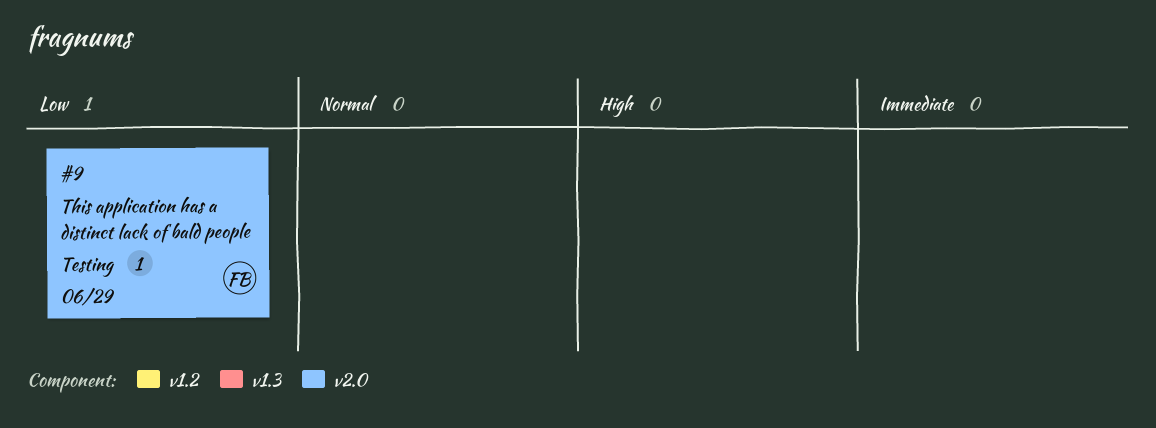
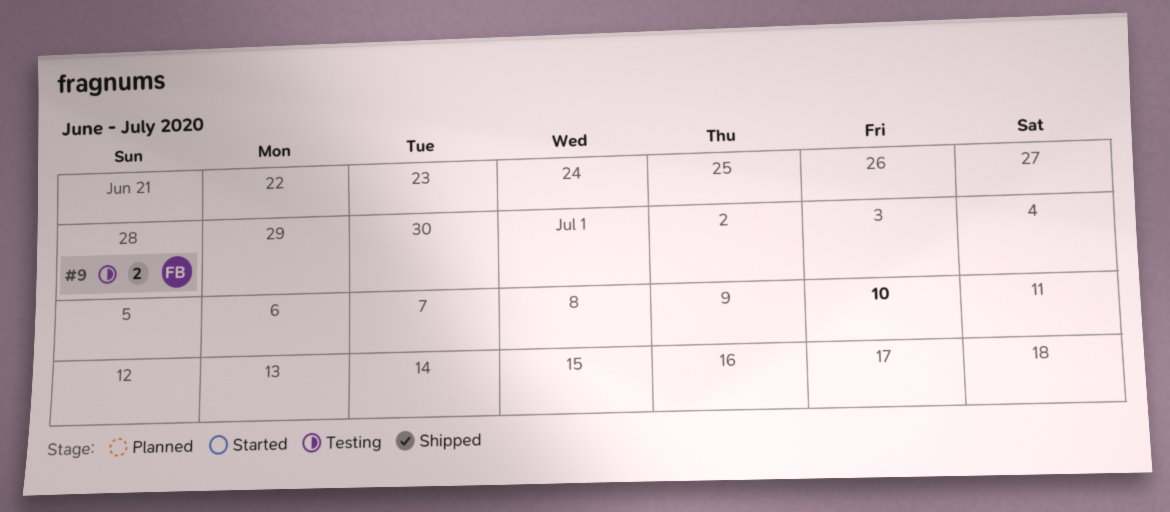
#9, estimate: 1 -> 2
#9, due: Jun 29 -> Jun 28

